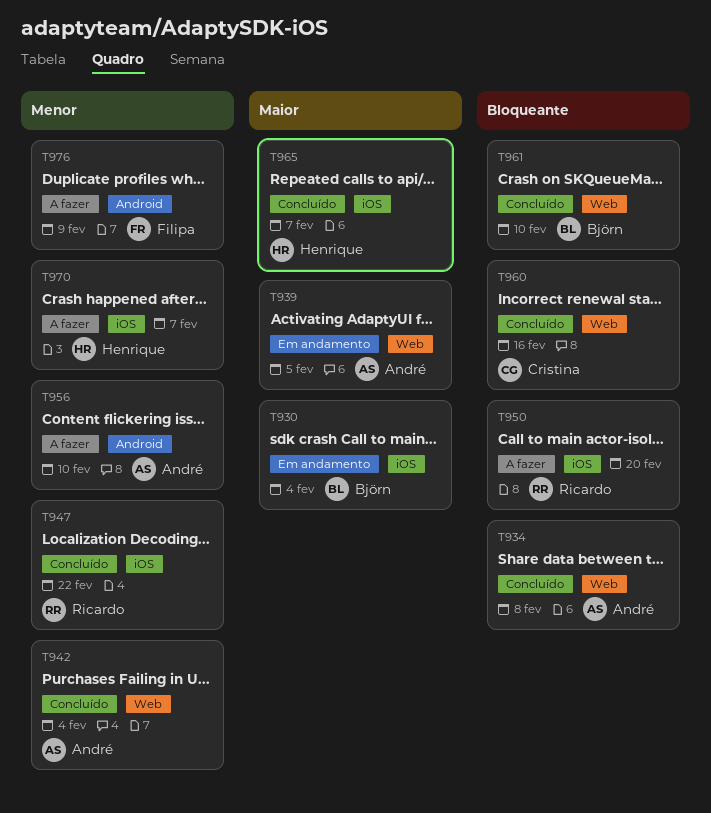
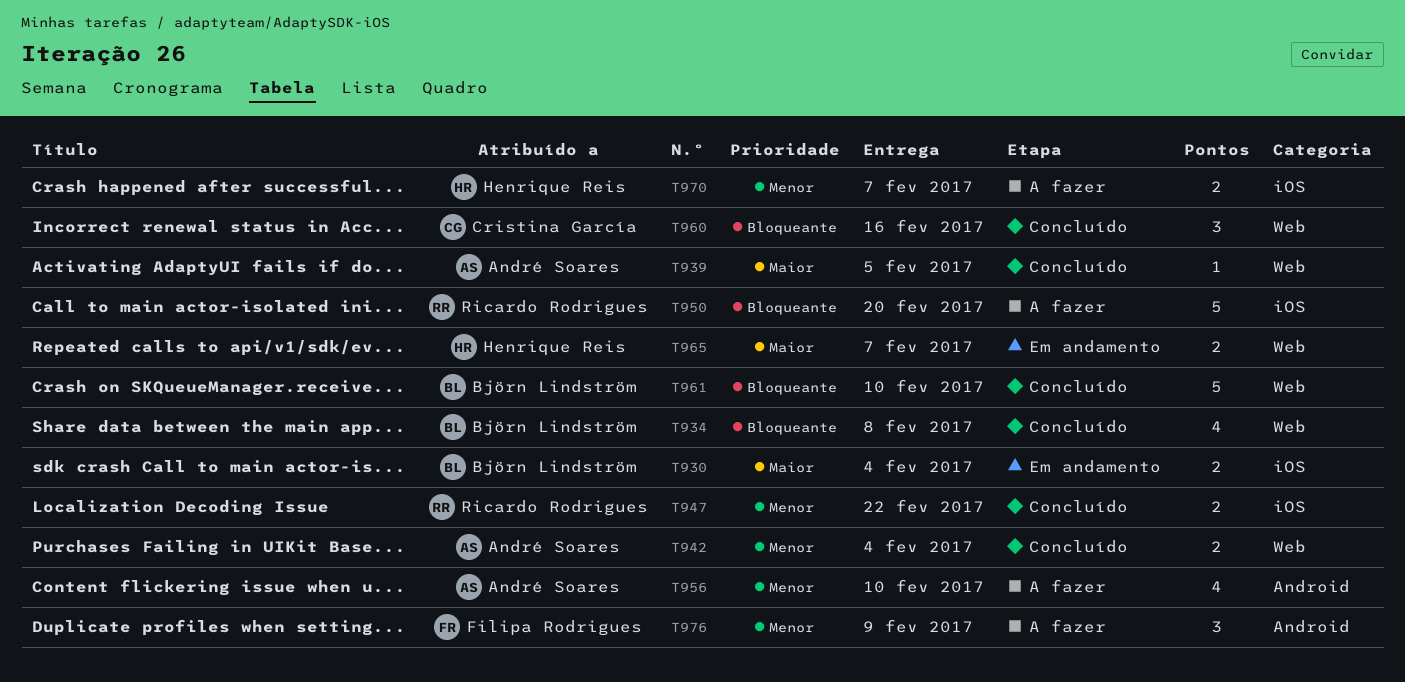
T934, owner: André Soares -> Björn Lindström
T939, status: Em andamento -> Concluído
T965, status: Concluído -> Em andamento
T965, label: iOS -> Web

